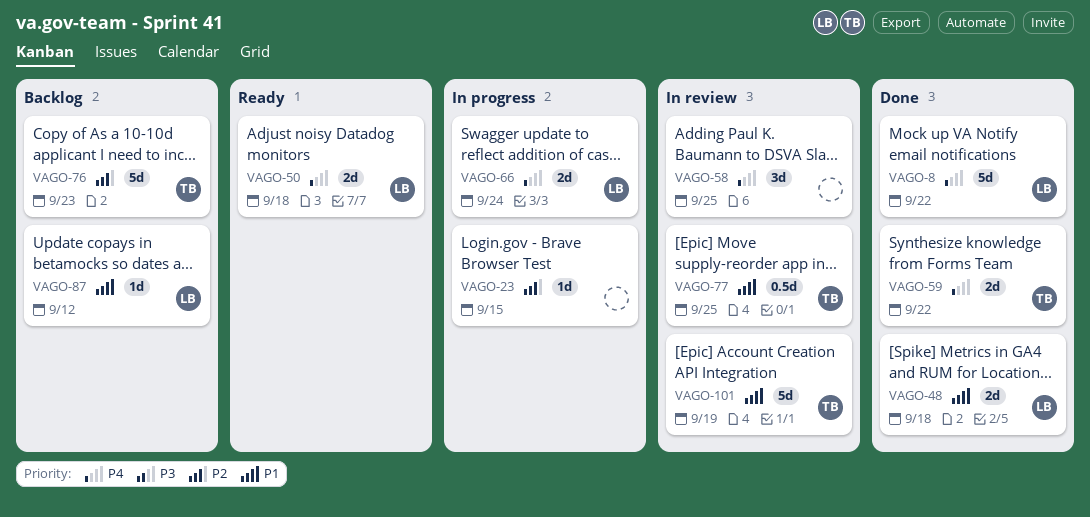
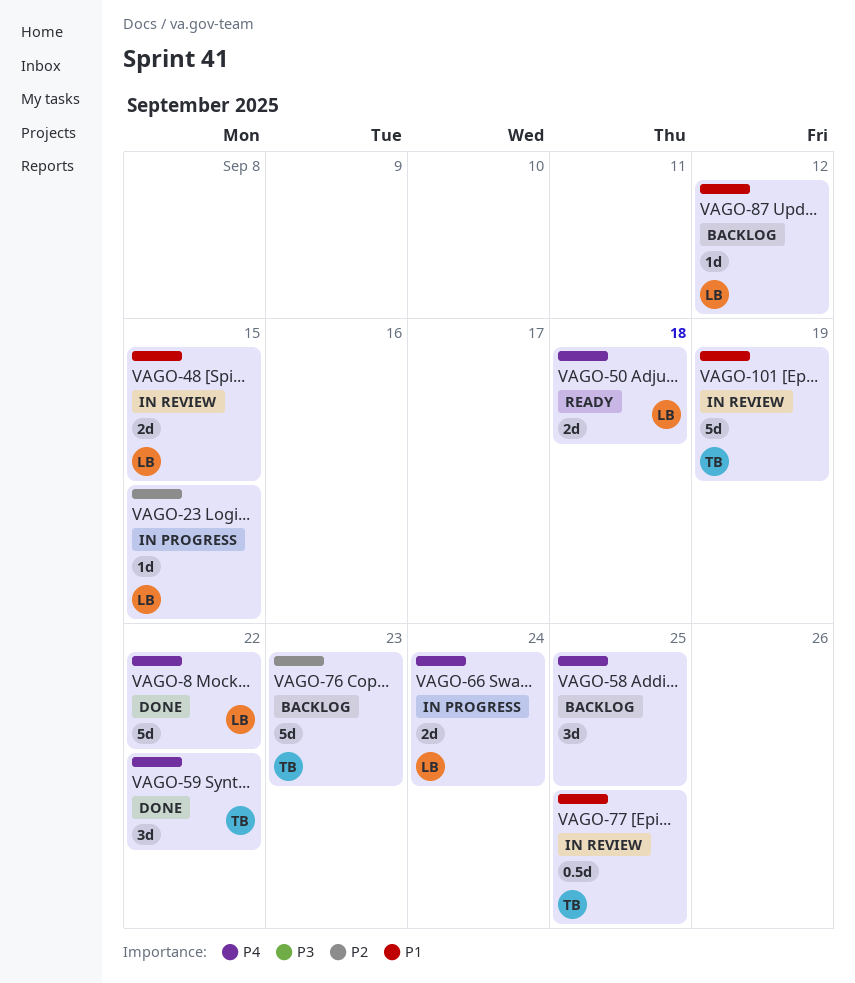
VAGO-23, owner: none -> LB
VAGO-48, status: Done -> In review
VAGO-48, due: Sep 18 -> Sep 15
VAGO-58, status: In review -> Backlog
VAGO-59, estimate: 2d -> 3d

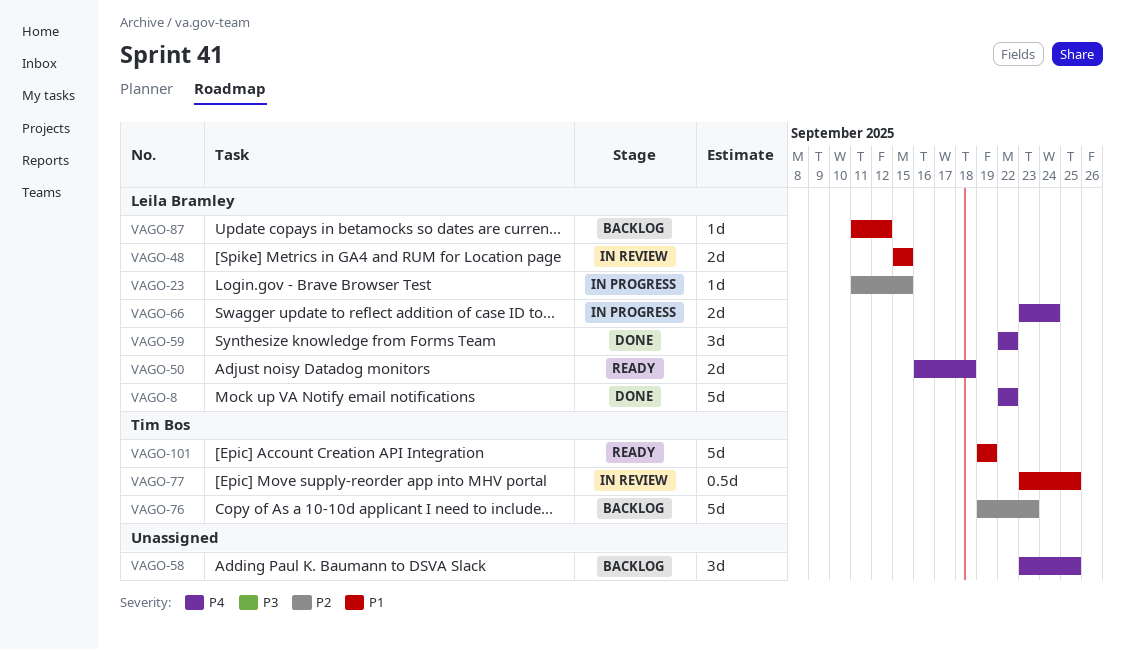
VAGO-59, owner: Tim Bos -> Leila Bramley
VAGO-101, status: In review -> Ready

